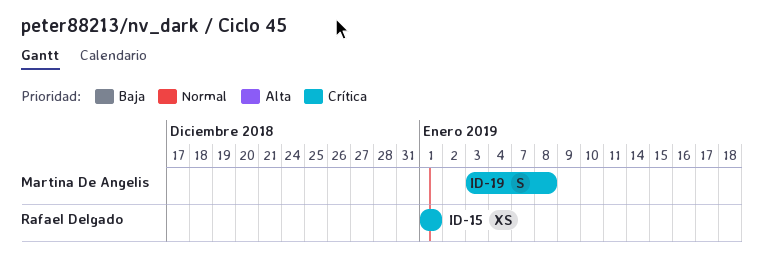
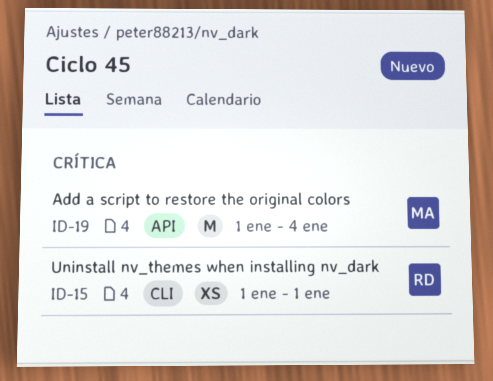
ID-19, estimate: S -> M
ID-19, start: Jan 3 -> Jan 1
ID-19, due: Jan 8 -> Jan 4

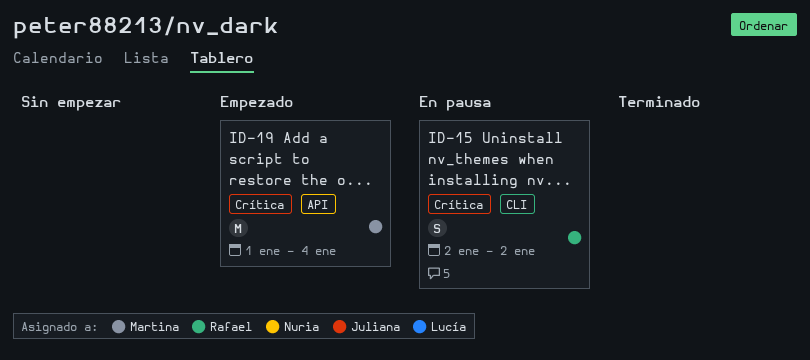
ID-15, estimate: XS -> S
ID-15, start: Jan 1 -> Jan 2
ID-15, due: Jan 1 -> Jan 2

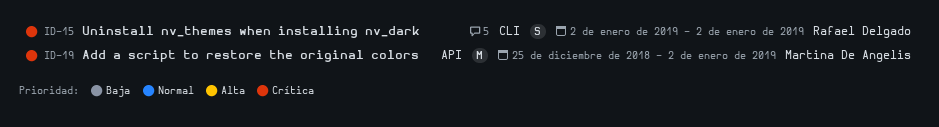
ID-19, start: Jan 1 -> Dec 25
ID-19, due: Jan 4 -> Jan 2

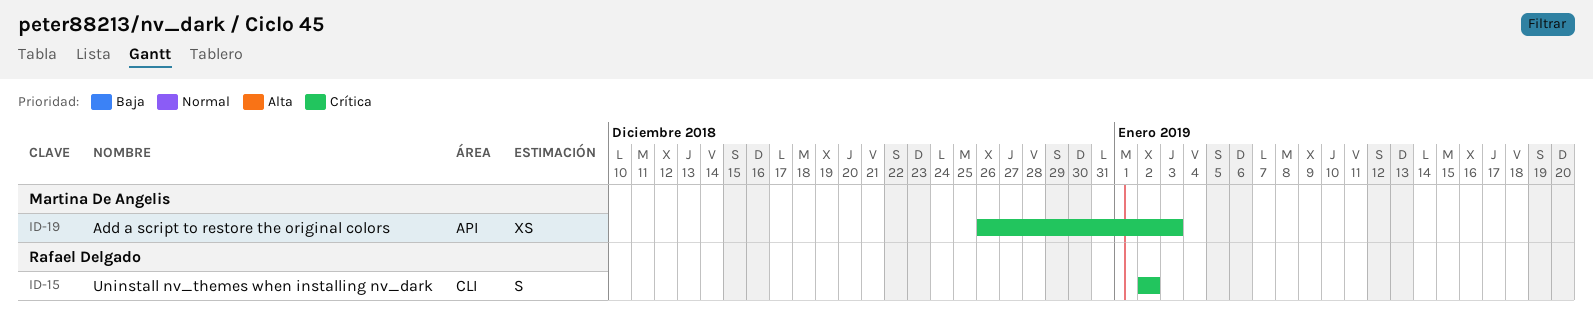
ID-19, estimate: M -> XS
ID-19, start: Dec 25 -> Dec 26
ID-19, due: Jan 2 -> Jan 3

